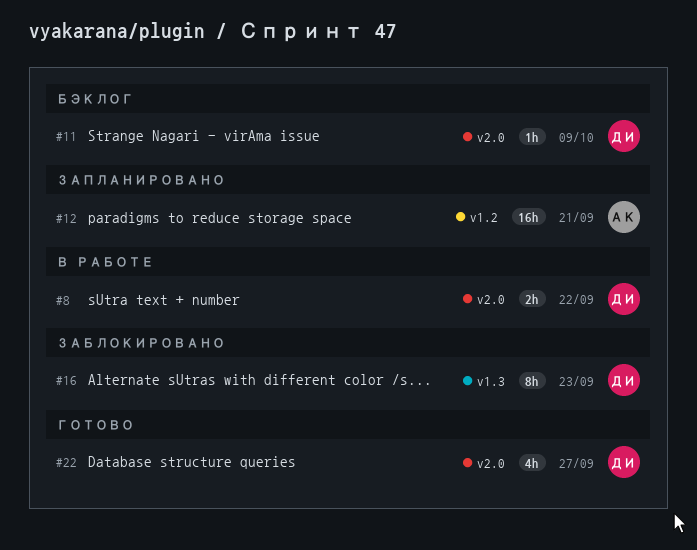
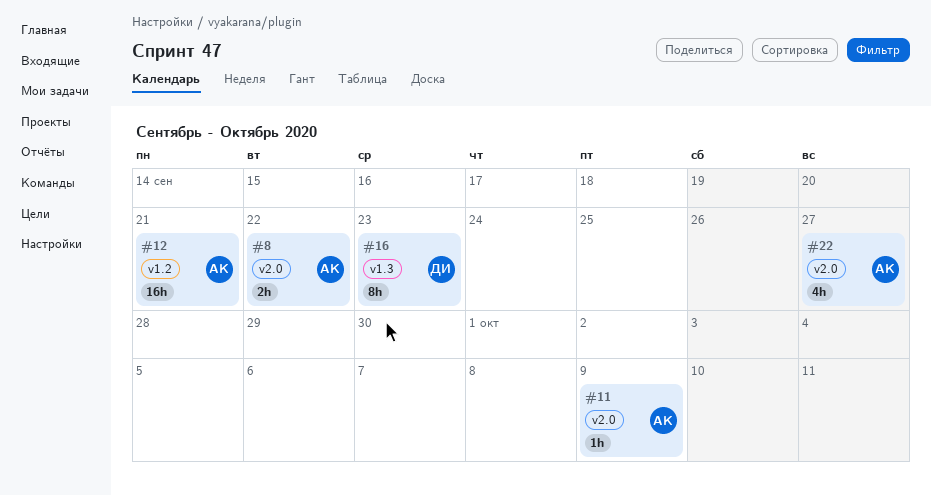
#8, owner: ДИ -> АК
#11, owner: ДИ -> АК
#22, owner: ДИ -> АК

